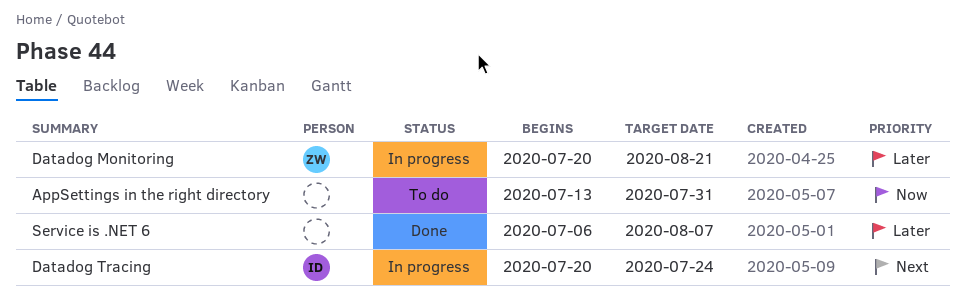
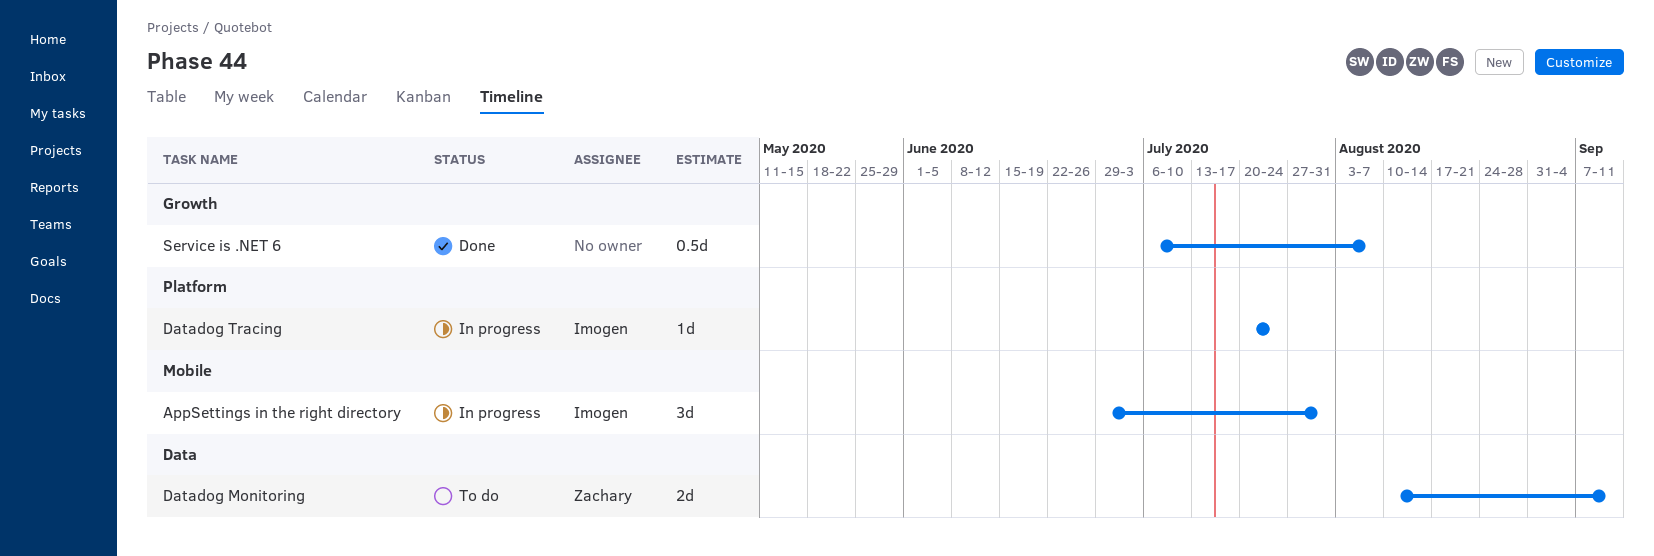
AppSettings in the right directory, status: To do -> In progress
AppSettings in the right directory, owner: none -> Imogen
AppSettings in the right directory, start: Jul 13 -> Jun 29
Datadog Monitoring, status: In progress -> To do
Datadog Monitoring, start: Jul 20 -> Aug 10
Datadog Monitoring, due: Aug 21 -> Sep 11

